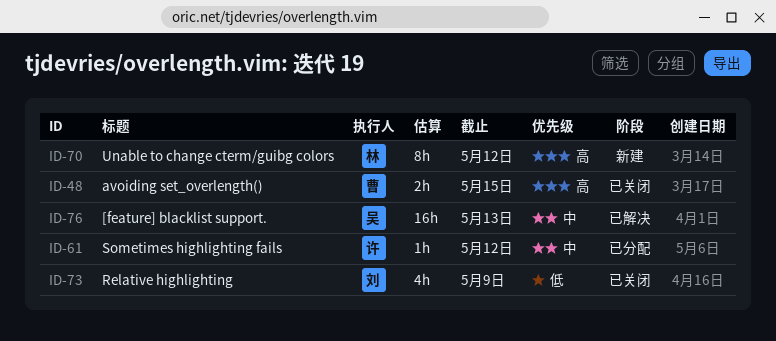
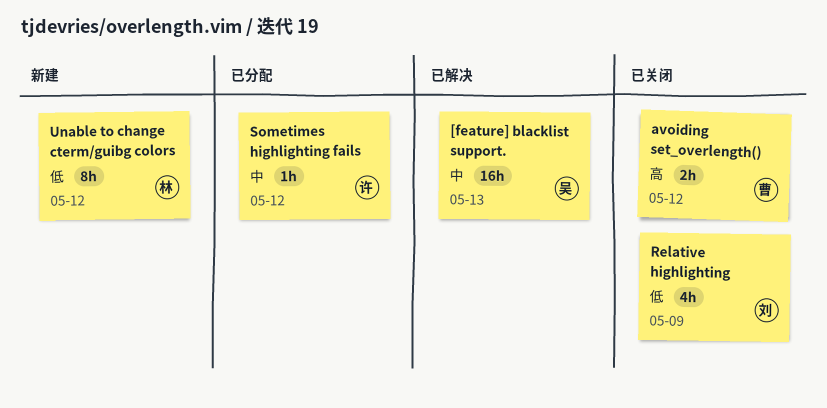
avoiding set_overlength(), due: May 15 -> May 12
Unable to change cterm/guibg colors, priority: 高 -> 低

